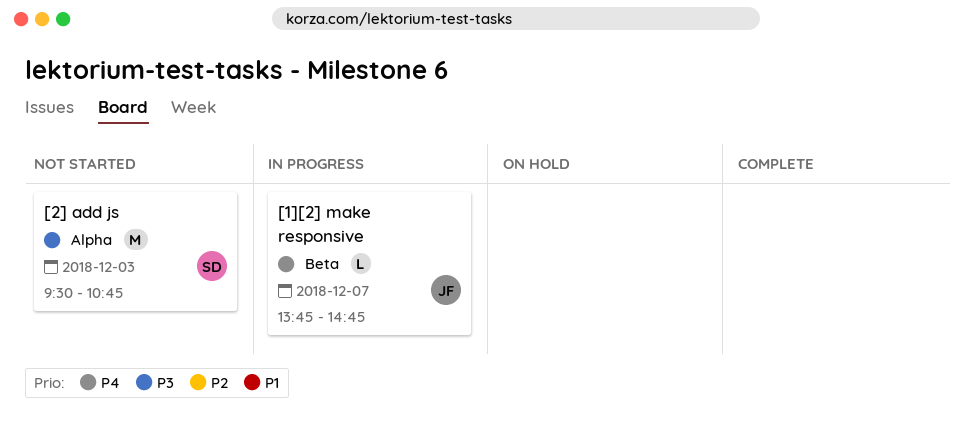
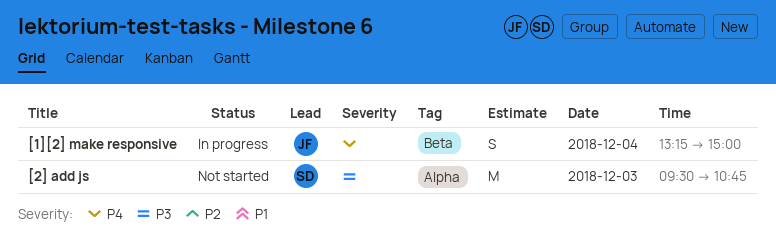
[1][2] make responsive, estimate: L -> S
[1][2] make responsive, day: Dec 7 -> Dec 4
[1][2] make responsive, begins: 13:45 -> 13:15
[1][2] make responsive, ends: 14:45 -> 15:00

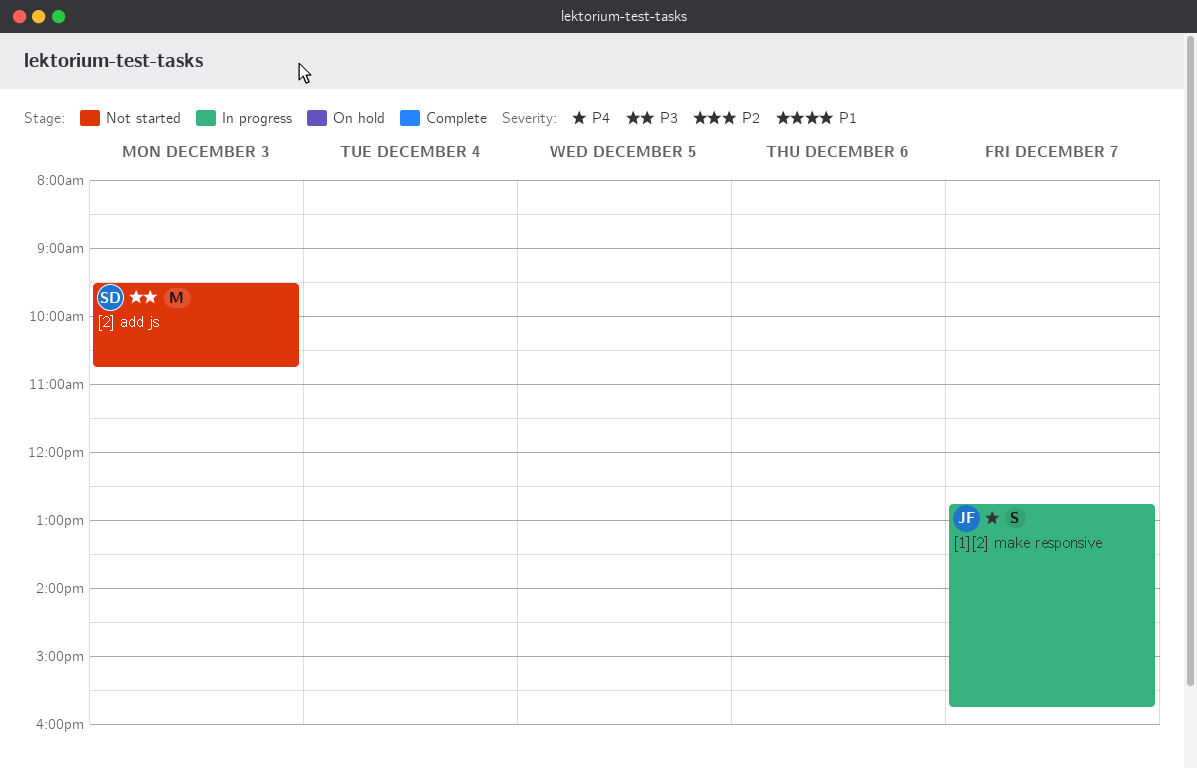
[1][2] make responsive, day: Dec 4 -> Dec 7
[1][2] make responsive, begins: 13:15 -> 12:45
[1][2] make responsive, ends: 15:00 -> 15:45

